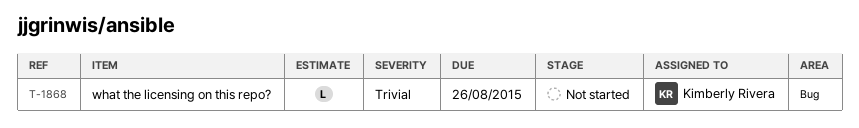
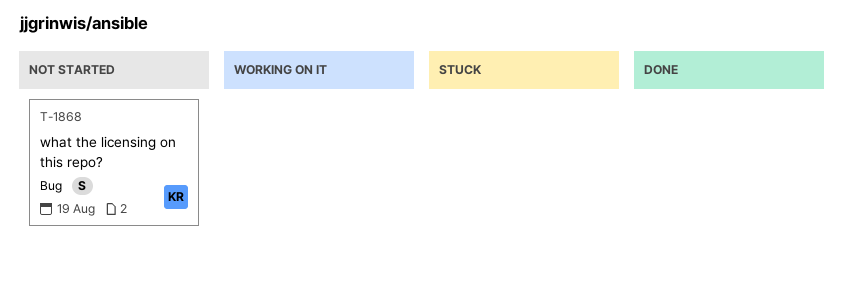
T-1868, estimate: L -> S
T-1868, due: Aug 26 -> Aug 19

